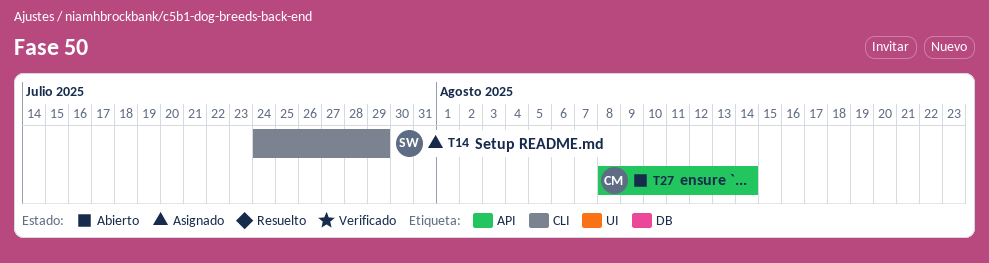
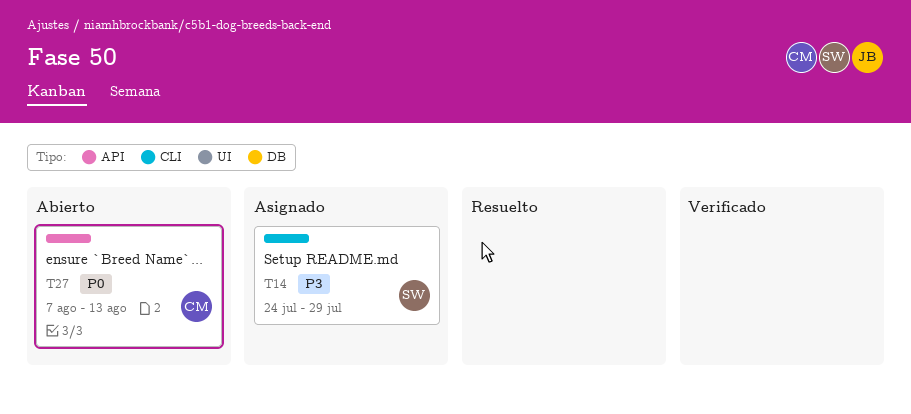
T27, start: Aug 8 -> Aug 7
T27, due: Aug 14 -> Aug 13

